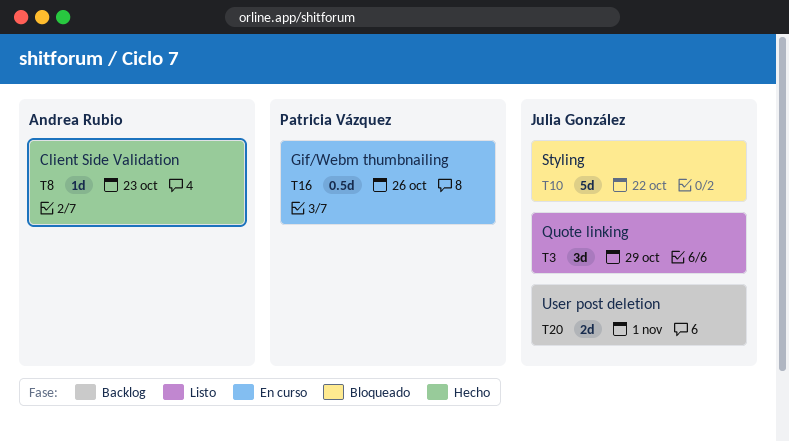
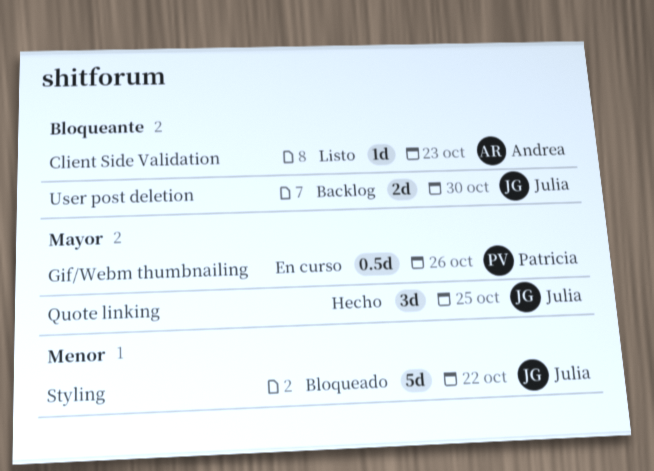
Client Side Validation, status: Hecho -> Listo
Quote linking, status: Listo -> Hecho
Quote linking, due: Oct 29 -> Oct 25
User post deletion, due: Nov 1 -> Oct 30

